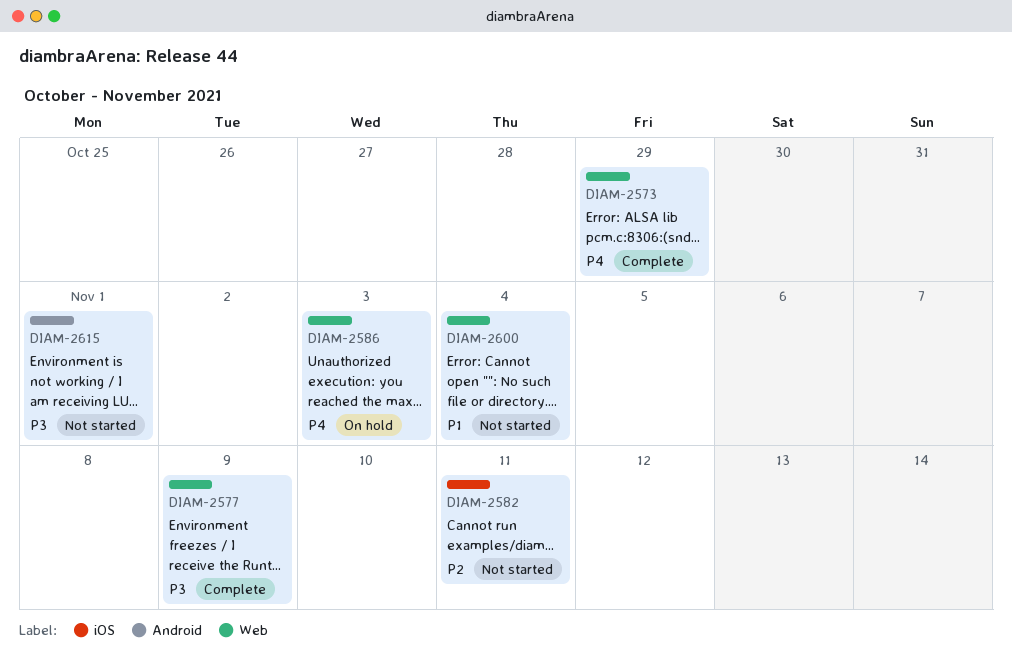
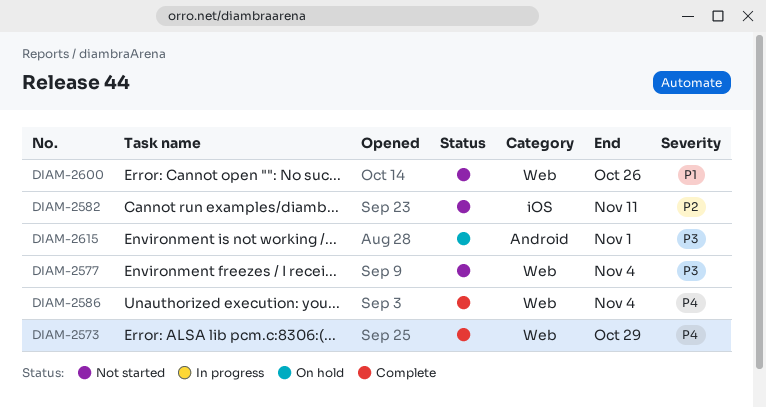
DIAM-2577, status: Complete -> Not started
DIAM-2577, due: Nov 9 -> Nov 4
DIAM-2586, status: On hold -> Complete
DIAM-2586, due: Nov 3 -> Nov 4
DIAM-2600, due: Nov 4 -> Oct 26
DIAM-2615, status: Not started -> On hold

